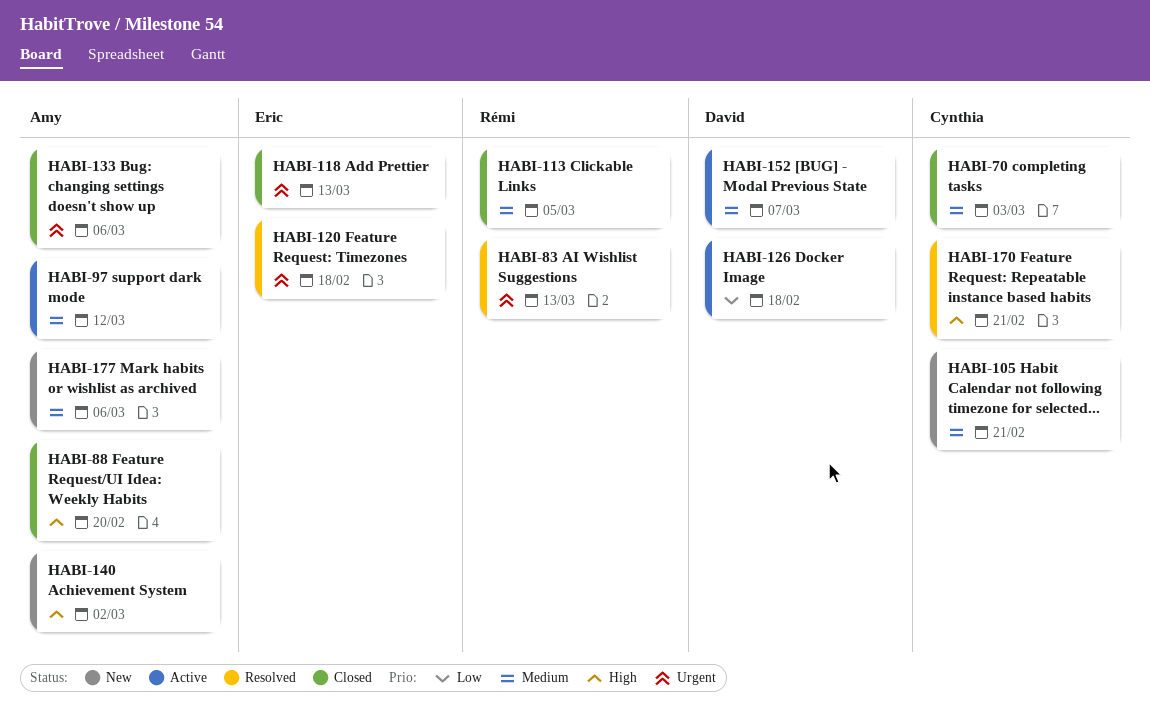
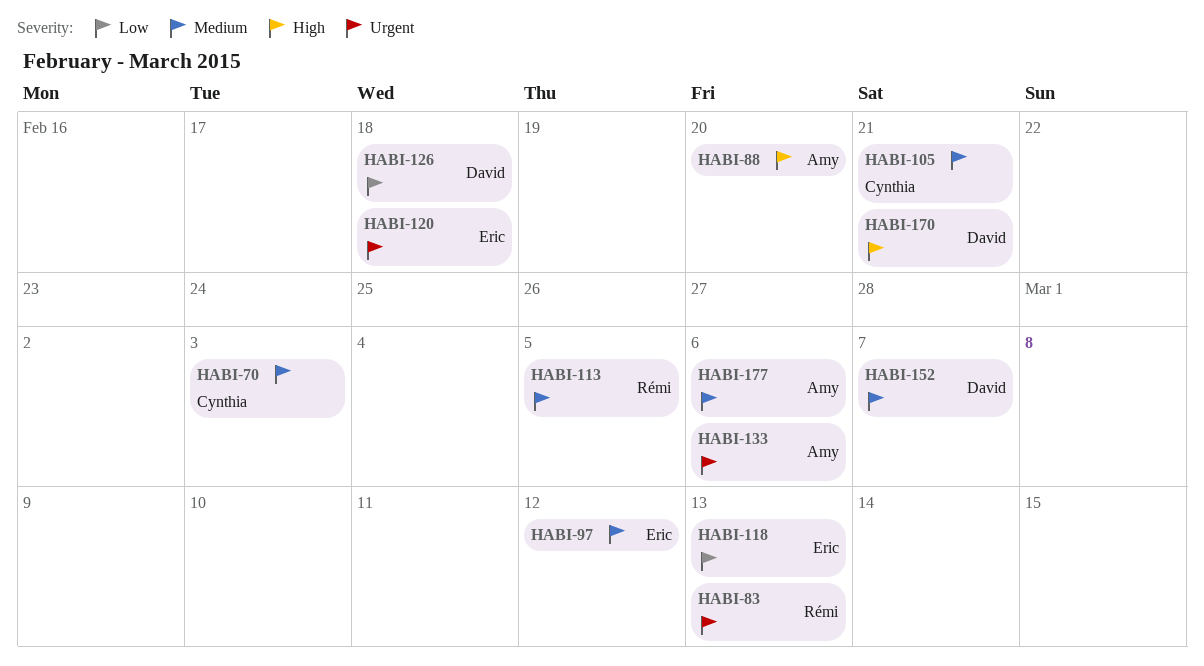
HABI-97, owner: Amy -> Eric
HABI-118, priority: Urgent -> Low
HABI-140: present -> none
HABI-170, owner: Cynthia -> David

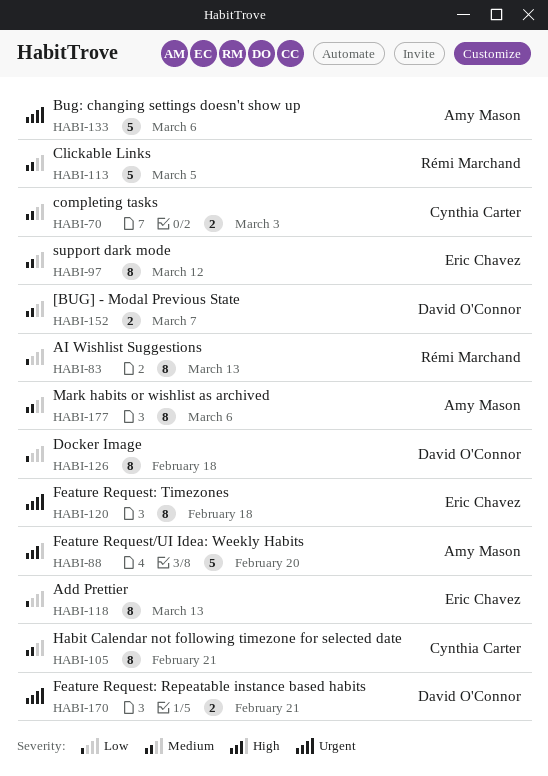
HABI-83, priority: Urgent -> Low
HABI-170, priority: High -> Urgent

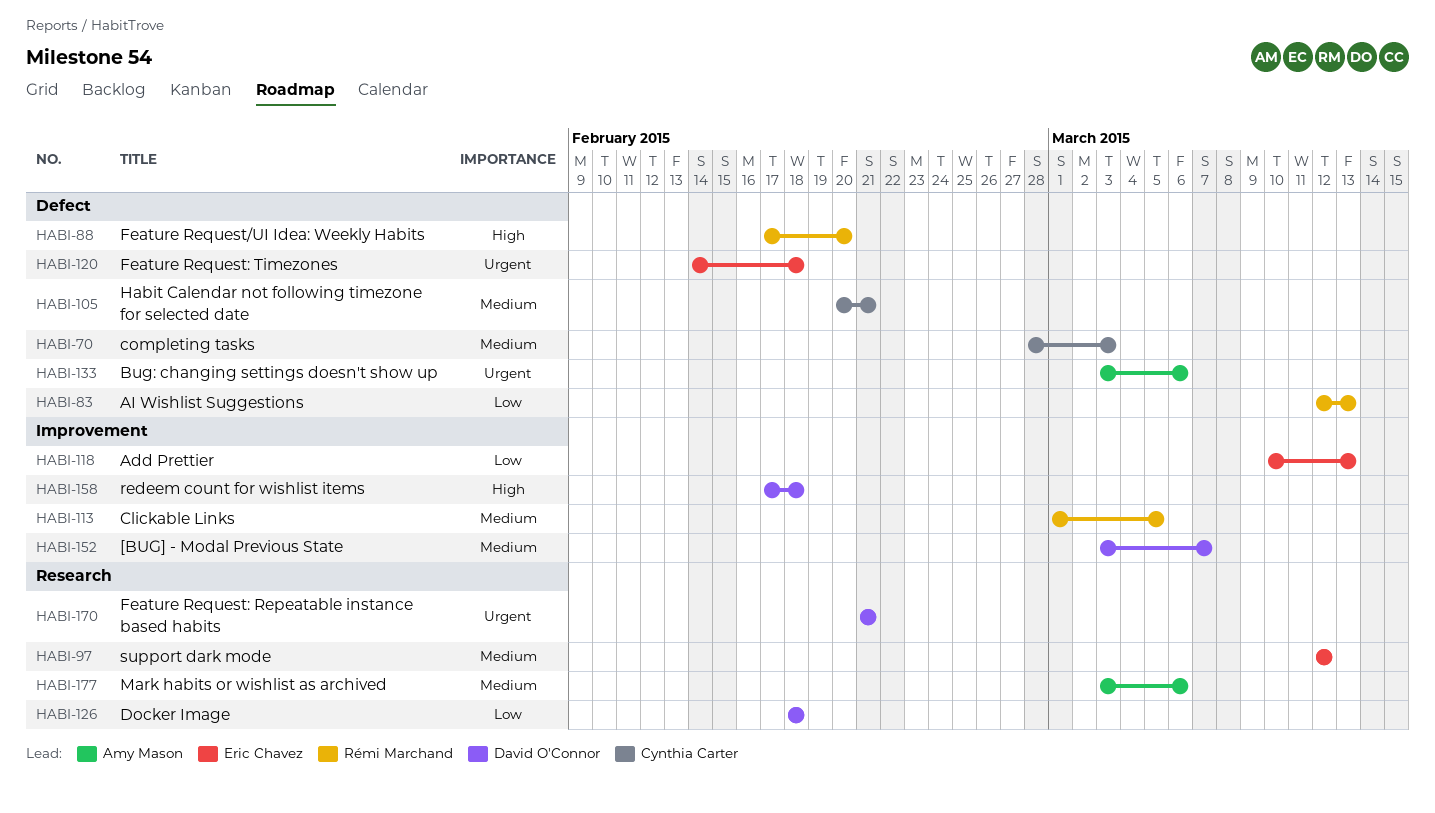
HABI-88, owner: Amy Mason -> Rémi Marchand
HABI-158: none -> present

